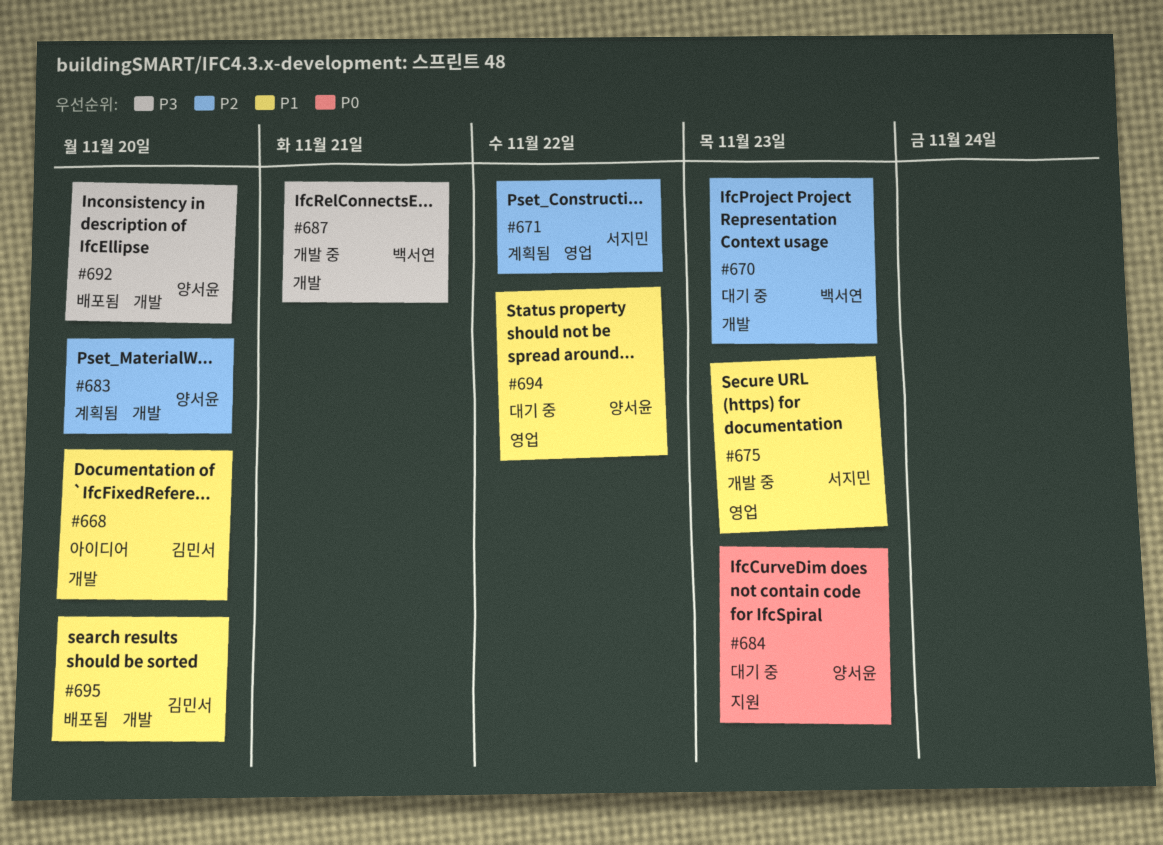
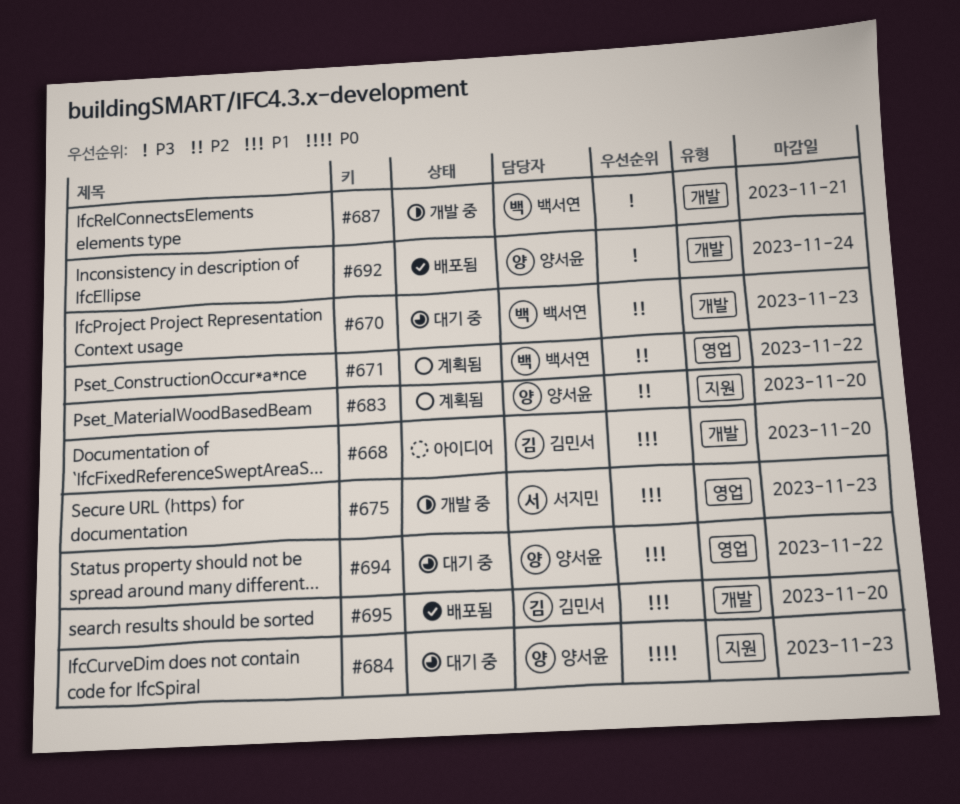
#671, owner: 서지민 -> 백서연
#683, label: 개발 -> 지원
#692, due: Nov 20 -> Nov 24

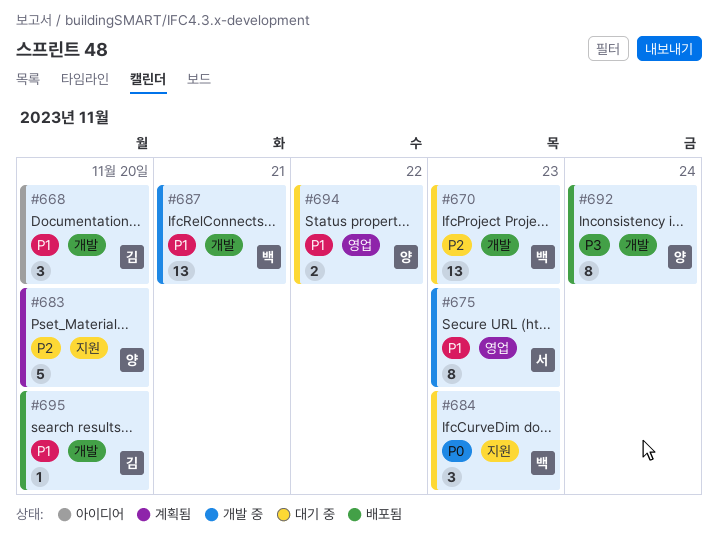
#671: present -> none
#684, owner: 양서윤 -> 백서연
#687, priority: P3 -> P1

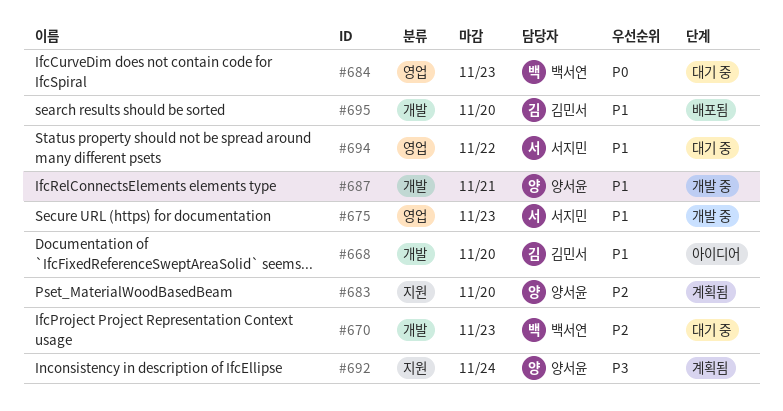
#684, label: 지원 -> 영업
#687, owner: 백서연 -> 양서윤
#692, status: 배포됨 -> 계획됨
#692, label: 개발 -> 지원
#694, owner: 양서윤 -> 서지민

